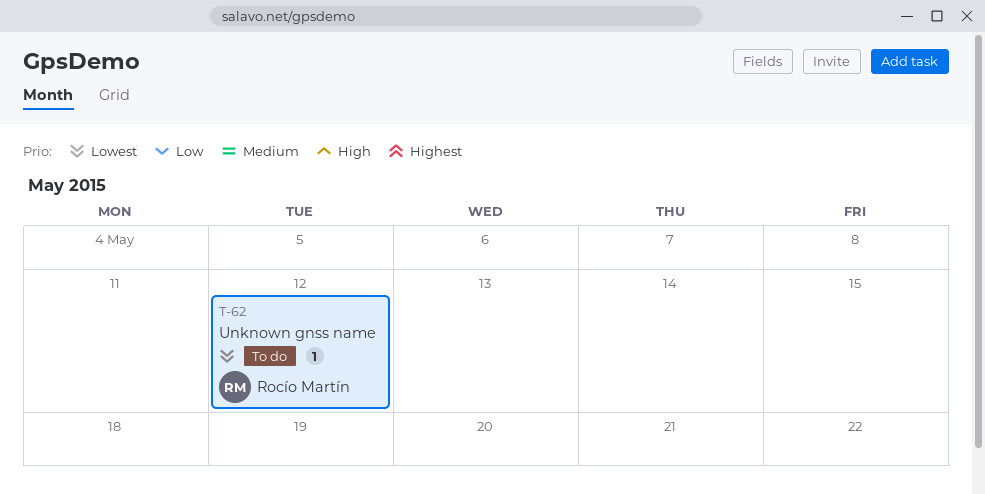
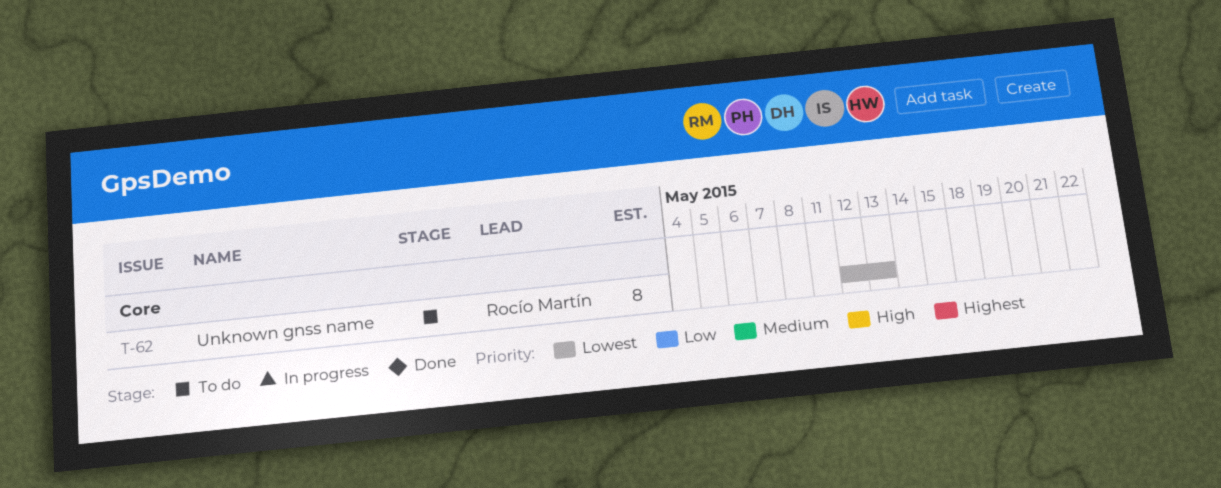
T-62, estimate: 1 -> 8
T-62, due: May 12 -> May 13

